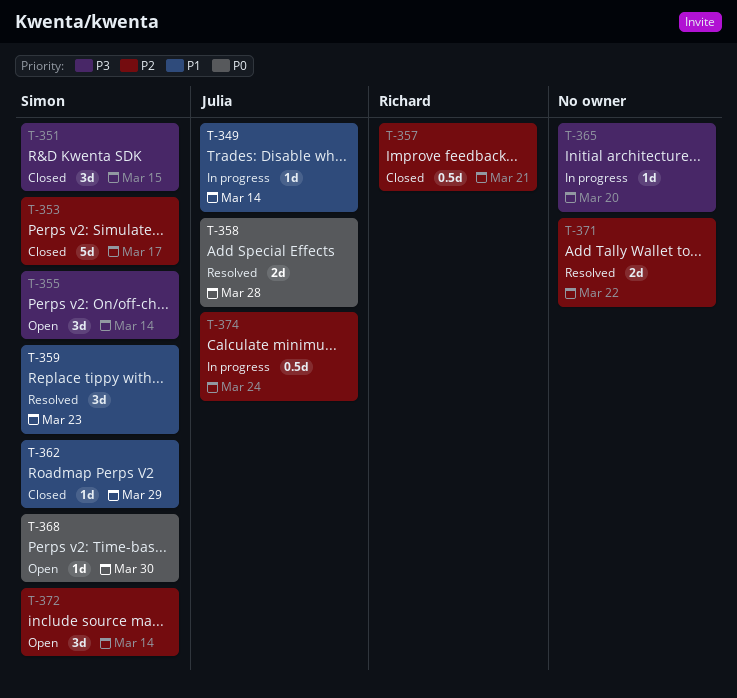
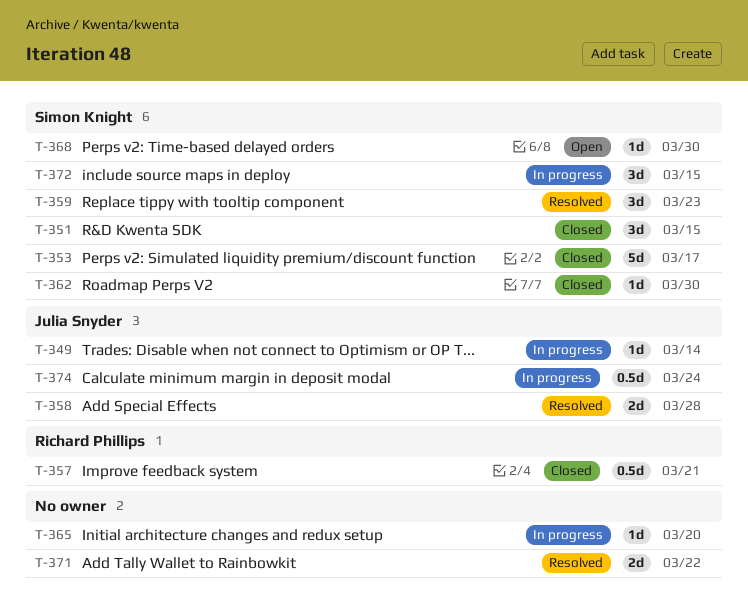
T-355: present -> none
T-362, due: Mar 29 -> Mar 30
T-372, status: Open -> In progress
T-372, due: Mar 14 -> Mar 15

